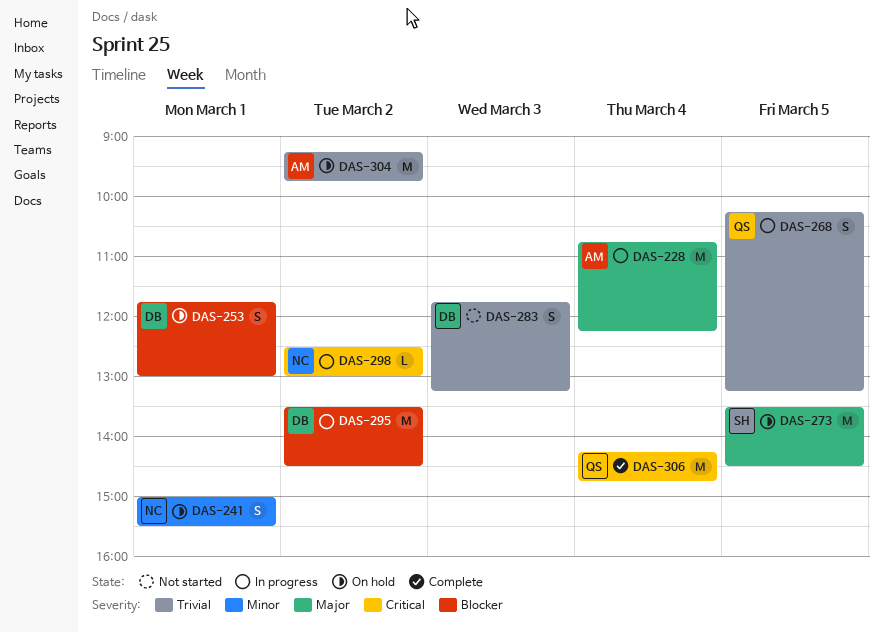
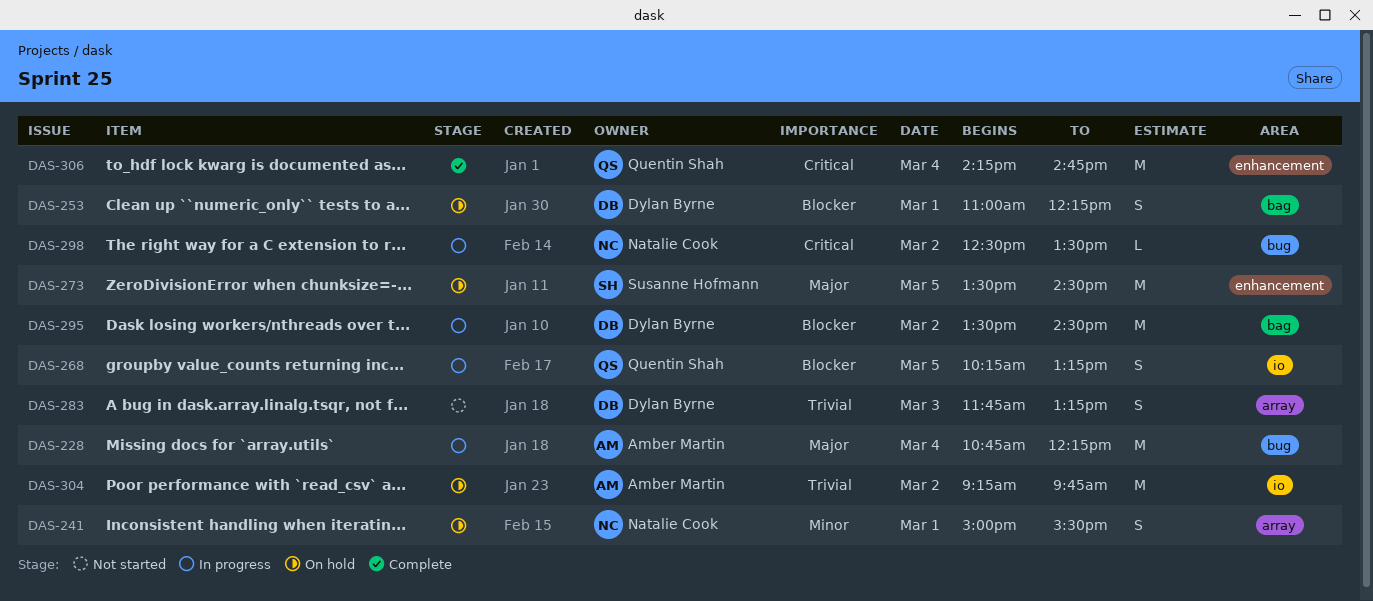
DAS-253, begins: 11:45 -> 11:00
DAS-253, ends: 13:00 -> 12:15
DAS-268, priority: Trivial -> Blocker
DAS-298, ends: 13:00 -> 13:30

